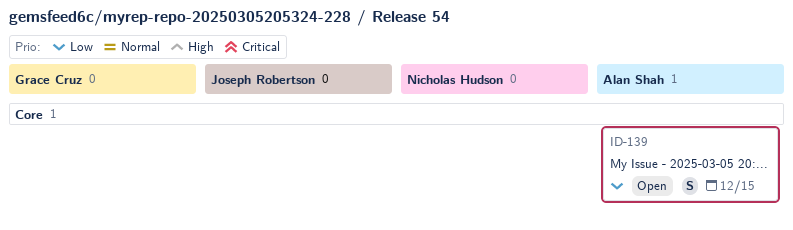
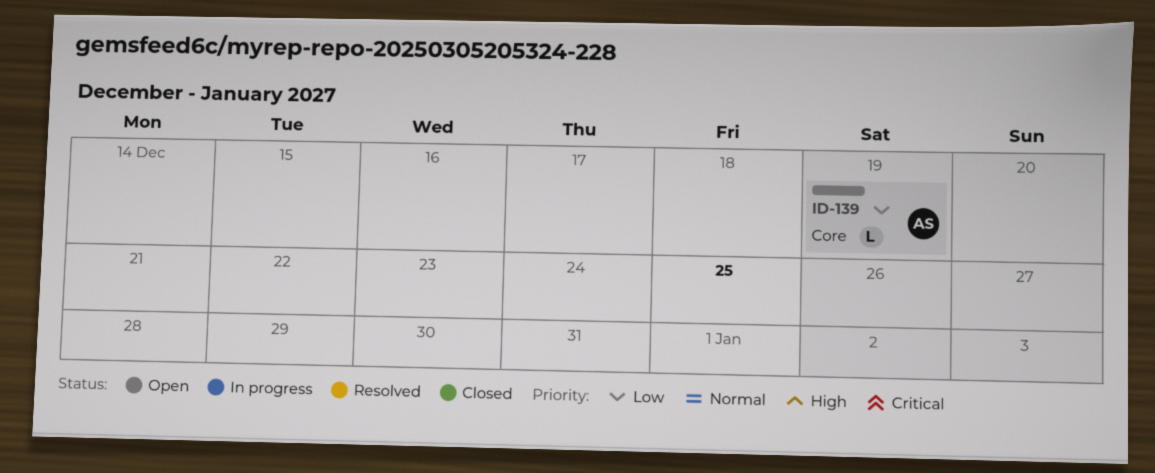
ID-139, estimate: S -> L
ID-139, due: Dec 15 -> Dec 19

